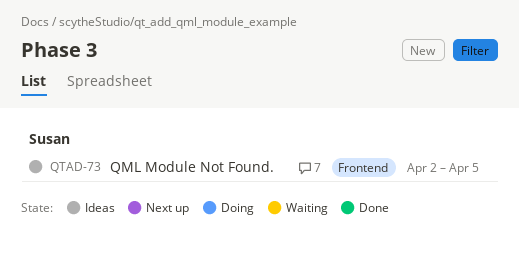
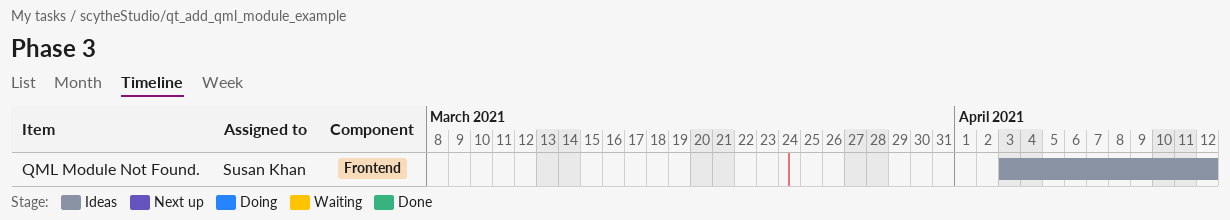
QML Module Not Found., start: Apr 2 -> Apr 3
QML Module Not Found., due: Apr 5 -> Apr 12

